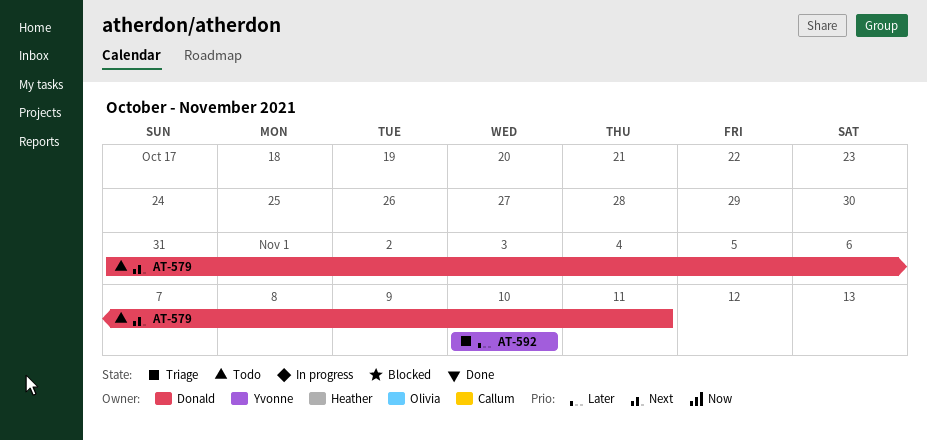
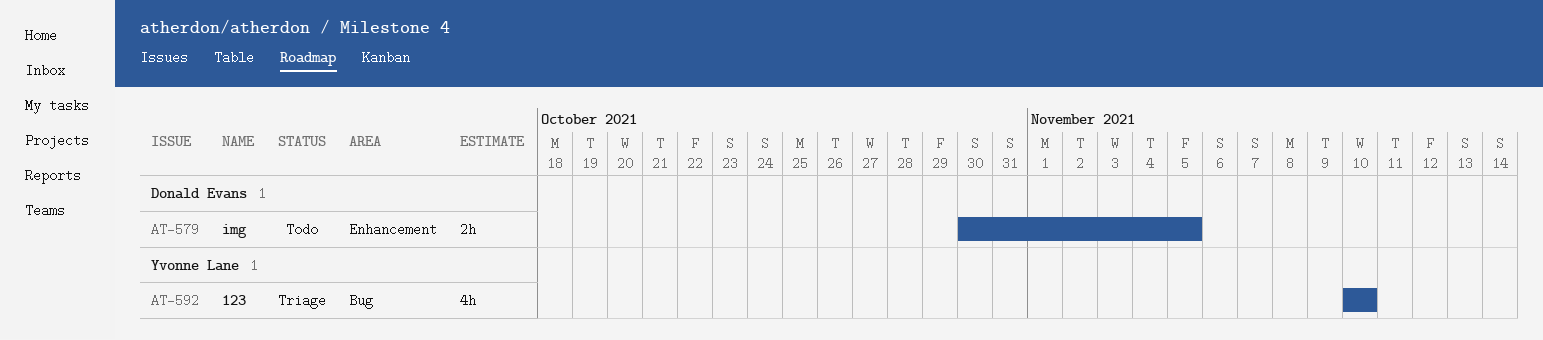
AT-579, start: Oct 31 -> Oct 30
AT-579, due: Nov 11 -> Nov 5

